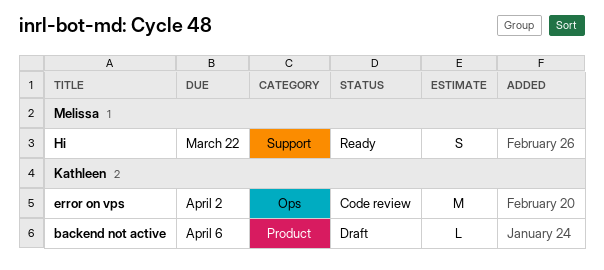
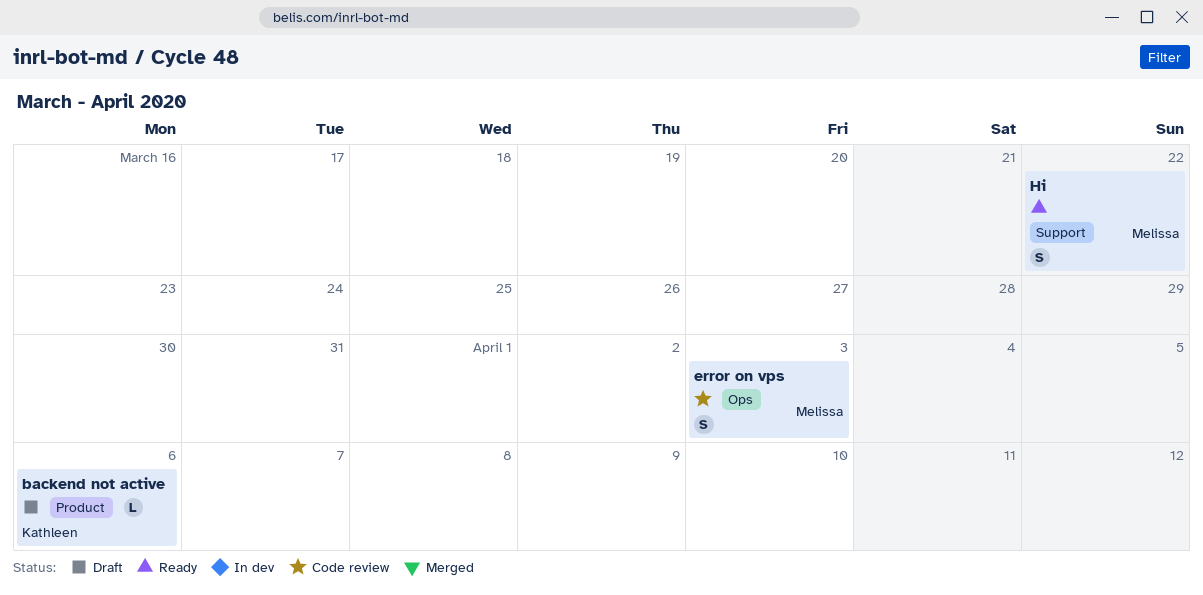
error on vps, owner: Kathleen -> Melissa
error on vps, estimate: M -> S
error on vps, due: Apr 2 -> Apr 3

